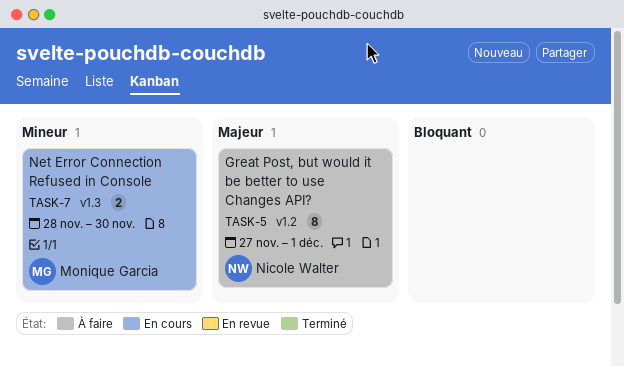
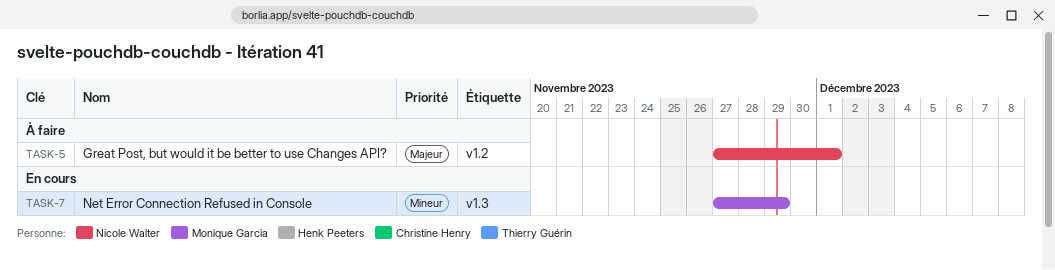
TASK-7, start: Nov 28 -> Nov 27
TASK-7, due: Nov 30 -> Nov 29

